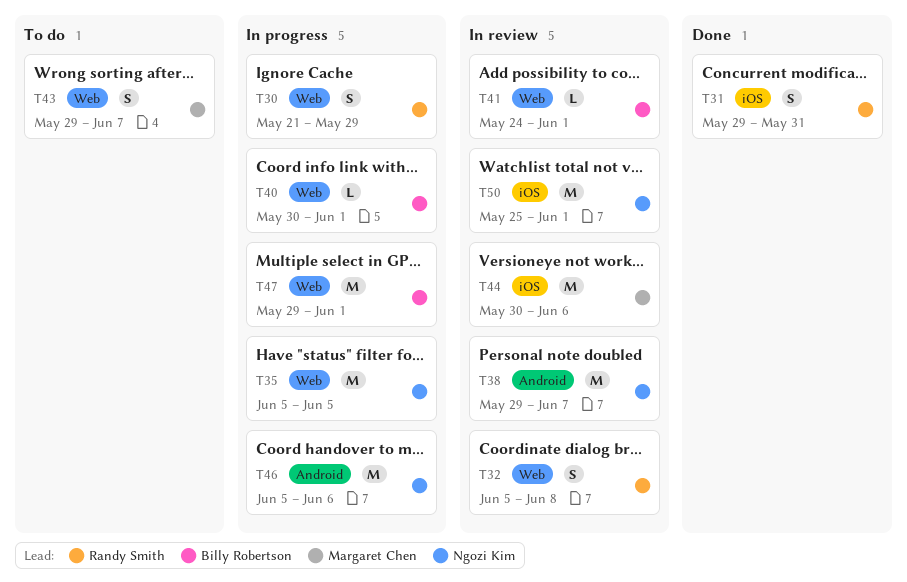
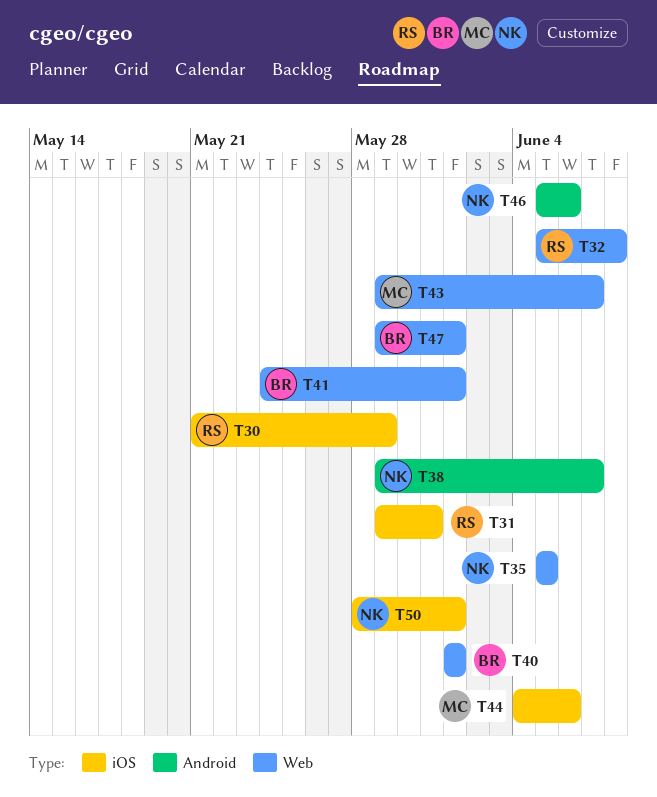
T30, label: Web -> iOS
T40, start: May 30 -> Jun 1
T44, start: May 30 -> Jun 4
T50, start: May 25 -> May 28

